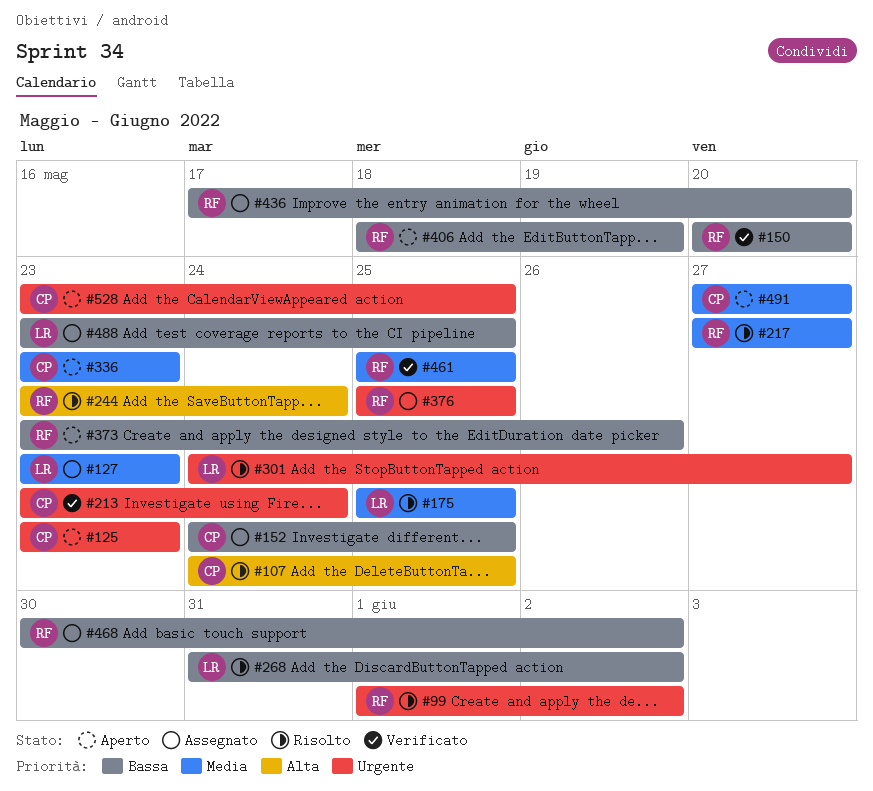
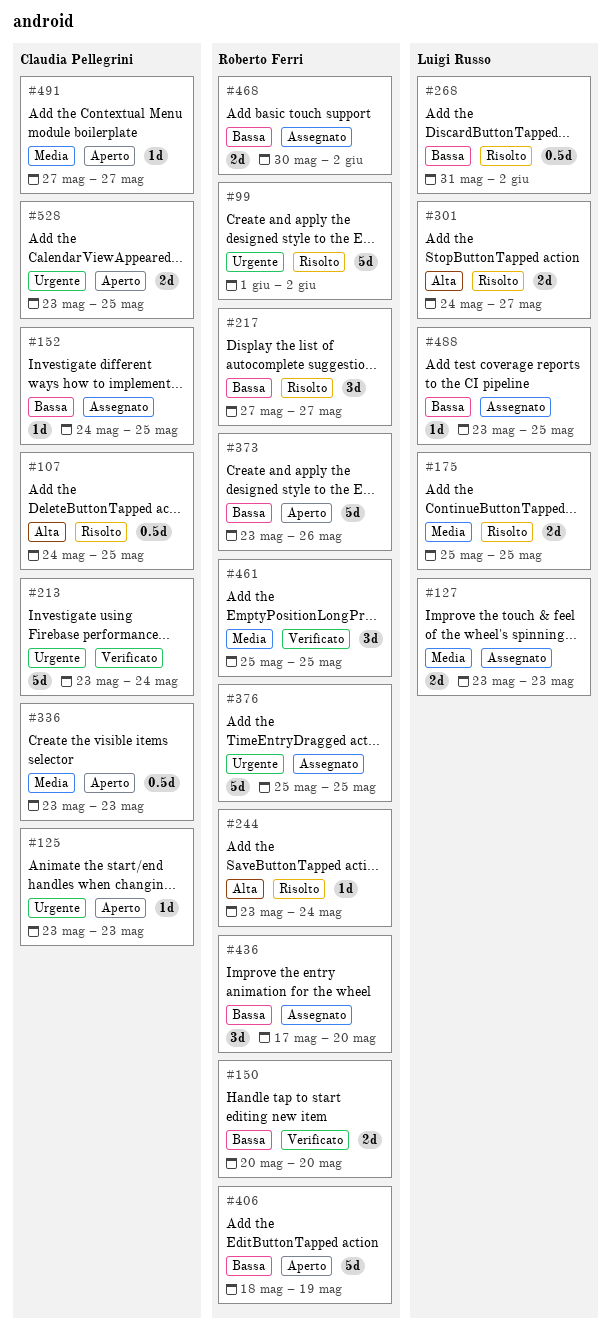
#217, priority: Media -> Bassa
#301, priority: Urgente -> Alta

